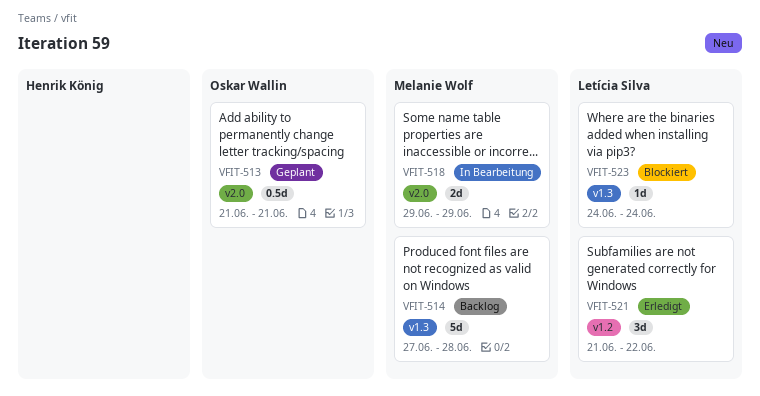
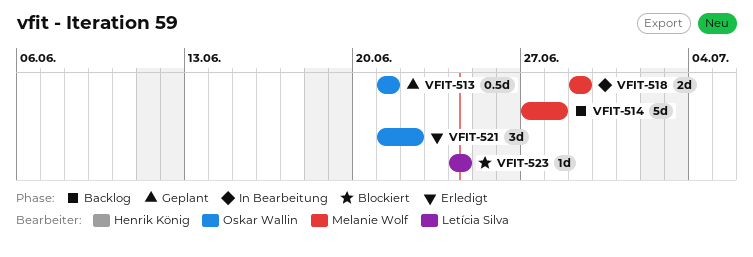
VFIT-521, owner: Letícia Silva -> Oskar Wallin

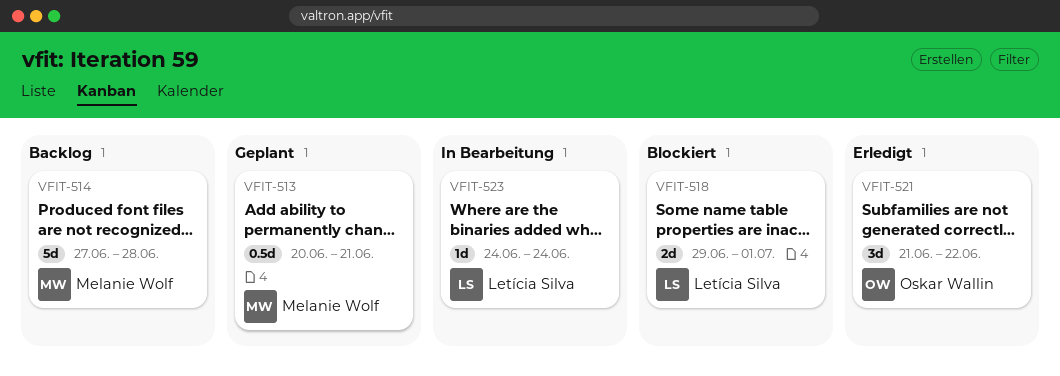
VFIT-513, owner: Oskar Wallin -> Melanie Wolf
VFIT-513, start: Jun 21 -> Jun 20
VFIT-518, status: In Bearbeitung -> Blockiert
VFIT-518, owner: Melanie Wolf -> Letícia Silva
VFIT-518, due: Jun 29 -> Jul 1
VFIT-523, status: Blockiert -> In Bearbeitung

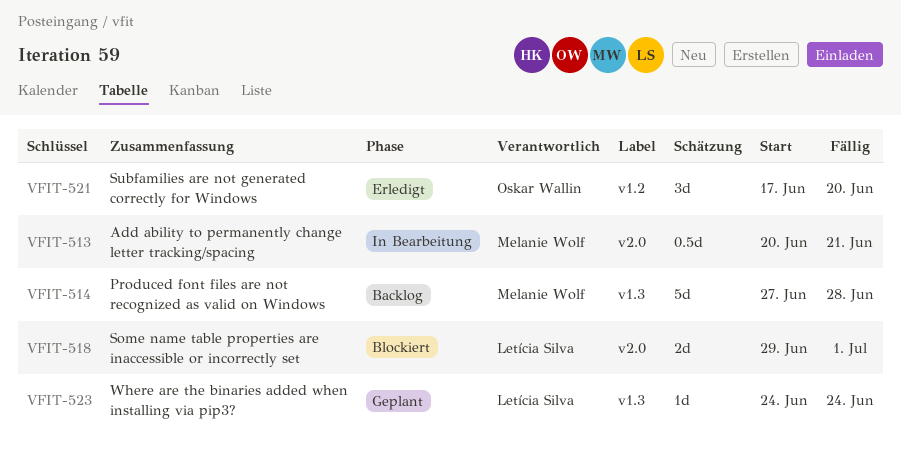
VFIT-513, status: Geplant -> In Bearbeitung
VFIT-521, start: Jun 21 -> Jun 17
VFIT-521, due: Jun 22 -> Jun 20
VFIT-523, status: In Bearbeitung -> Geplant

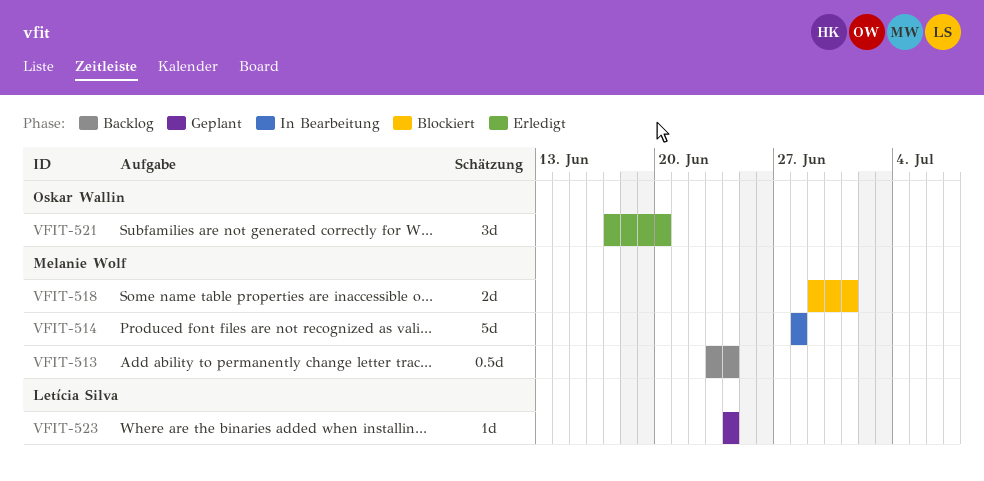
VFIT-513, status: In Bearbeitung -> Backlog
VFIT-513, start: Jun 20 -> Jun 23
VFIT-513, due: Jun 21 -> Jun 24
VFIT-514, status: Backlog -> In Bearbeitung
VFIT-514, start: Jun 27 -> Jun 28
VFIT-518, owner: Letícia Silva -> Melanie Wolf

